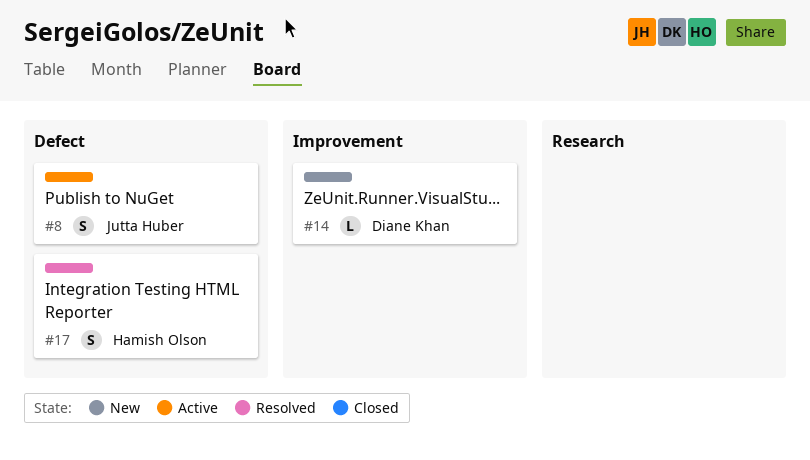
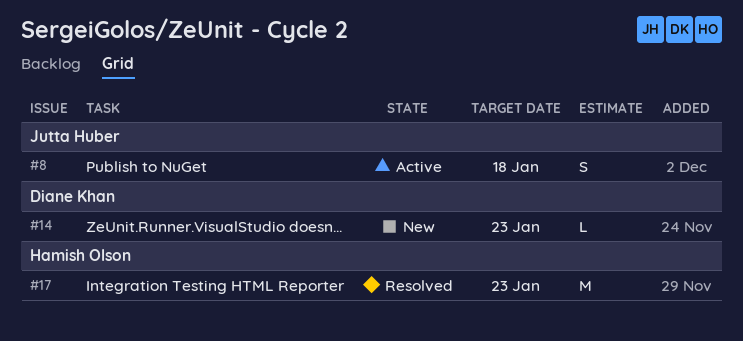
#17, estimate: S -> M

